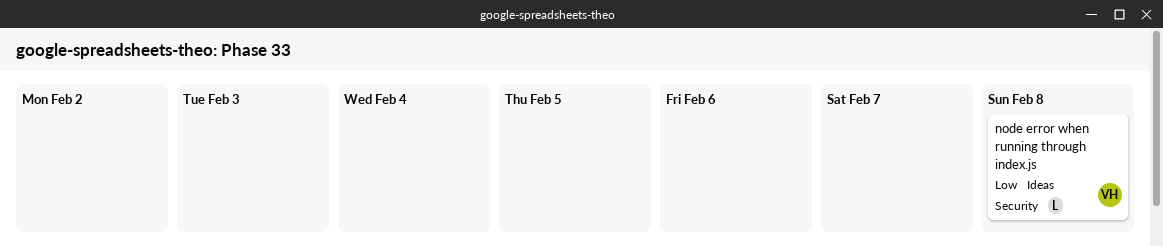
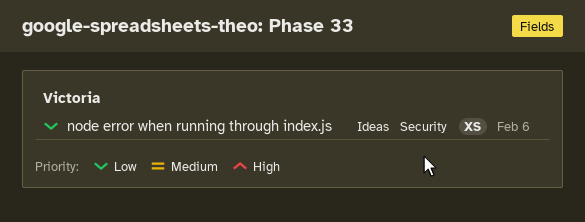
node error when running through index.js, estimate: L -> XS
node error when running through index.js, due: Feb 8 -> Feb 6

